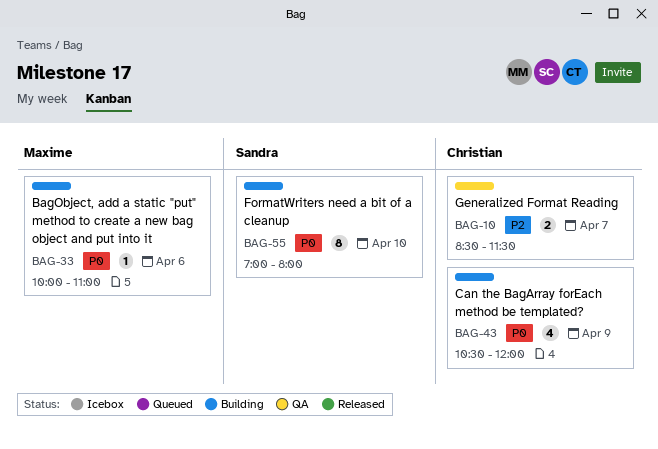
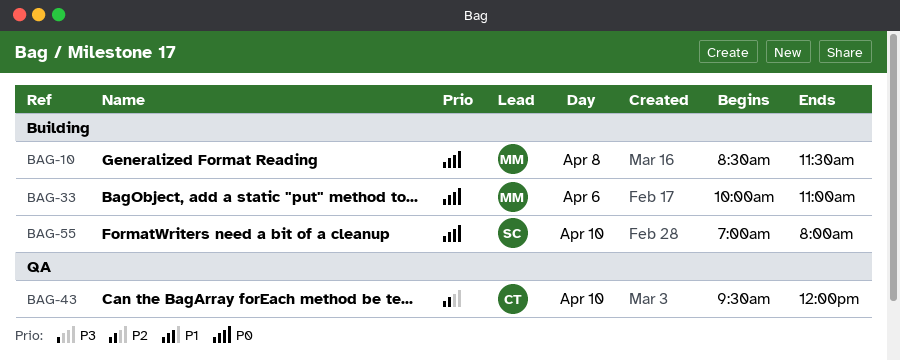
BAG-10, status: QA -> Building
BAG-10, owner: Christian -> Maxime
BAG-10, priority: P2 -> P0
BAG-10, day: Apr 7 -> Apr 8
BAG-43, status: Building -> QA
BAG-43, priority: P0 -> P2
BAG-43, day: Apr 9 -> Apr 10
BAG-43, begins: 10:30 -> 09:30

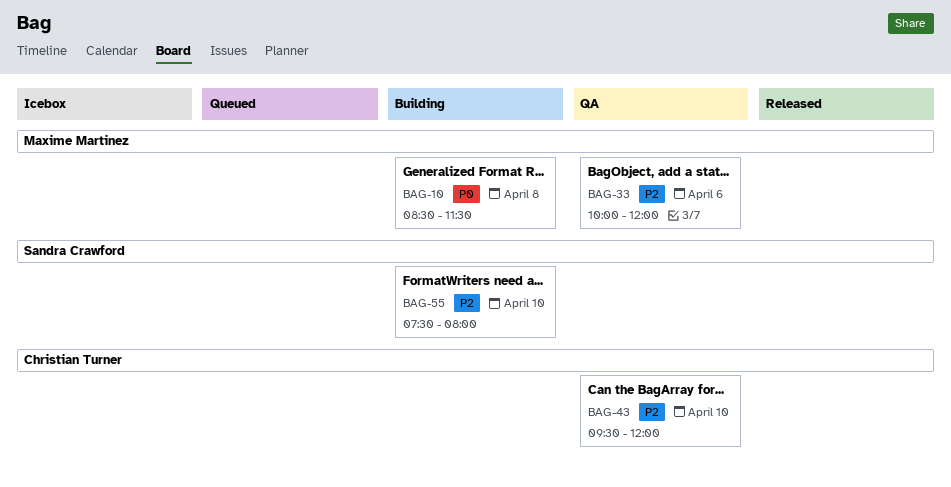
BAG-33, status: Building -> QA
BAG-33, priority: P0 -> P2
BAG-33, ends: 11:00 -> 12:00
BAG-55, priority: P0 -> P2
BAG-55, begins: 07:00 -> 07:30

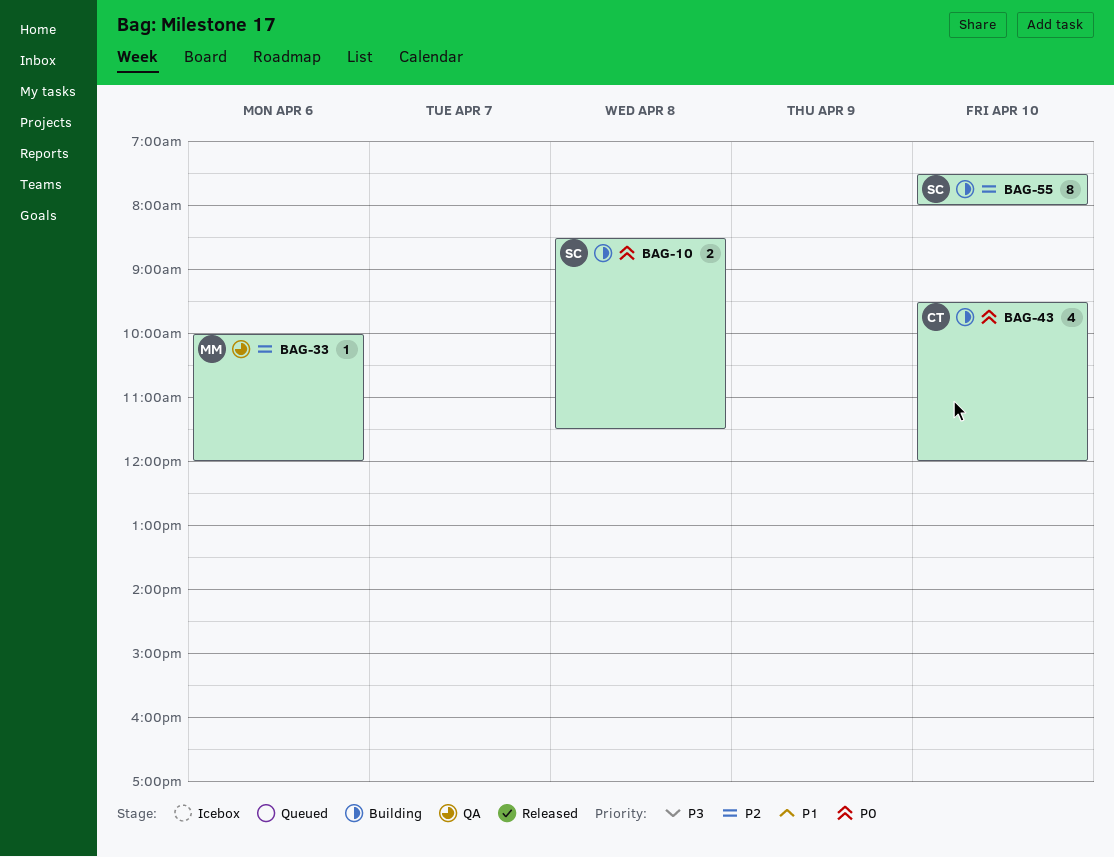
BAG-10, owner: Maxime Martinez -> Sandra Crawford
BAG-43, status: QA -> Building
BAG-43, priority: P2 -> P0

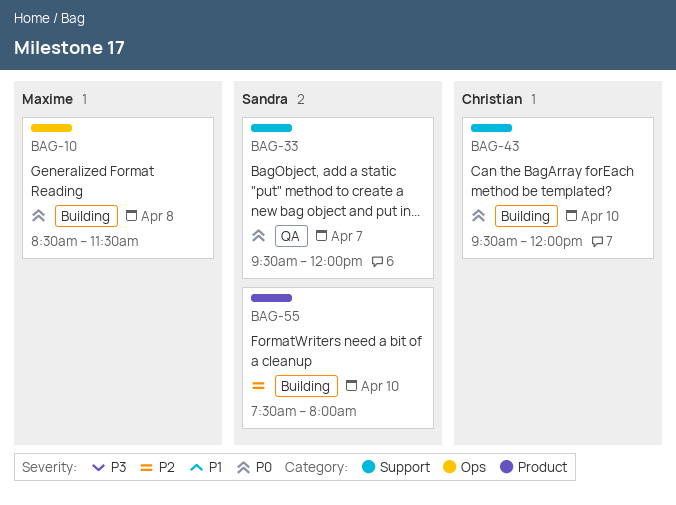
BAG-10, owner: Sandra -> Maxime
BAG-33, owner: Maxime -> Sandra
BAG-33, priority: P2 -> P0
BAG-33, day: Apr 6 -> Apr 7
BAG-33, begins: 10:00 -> 09:30

